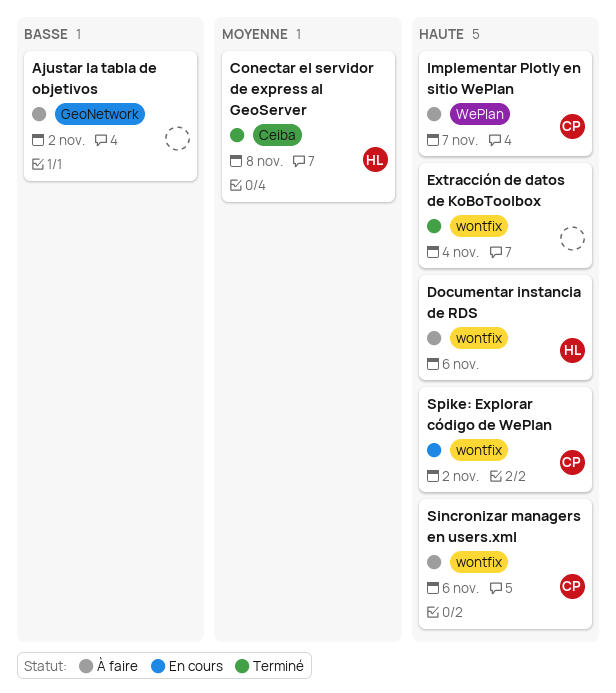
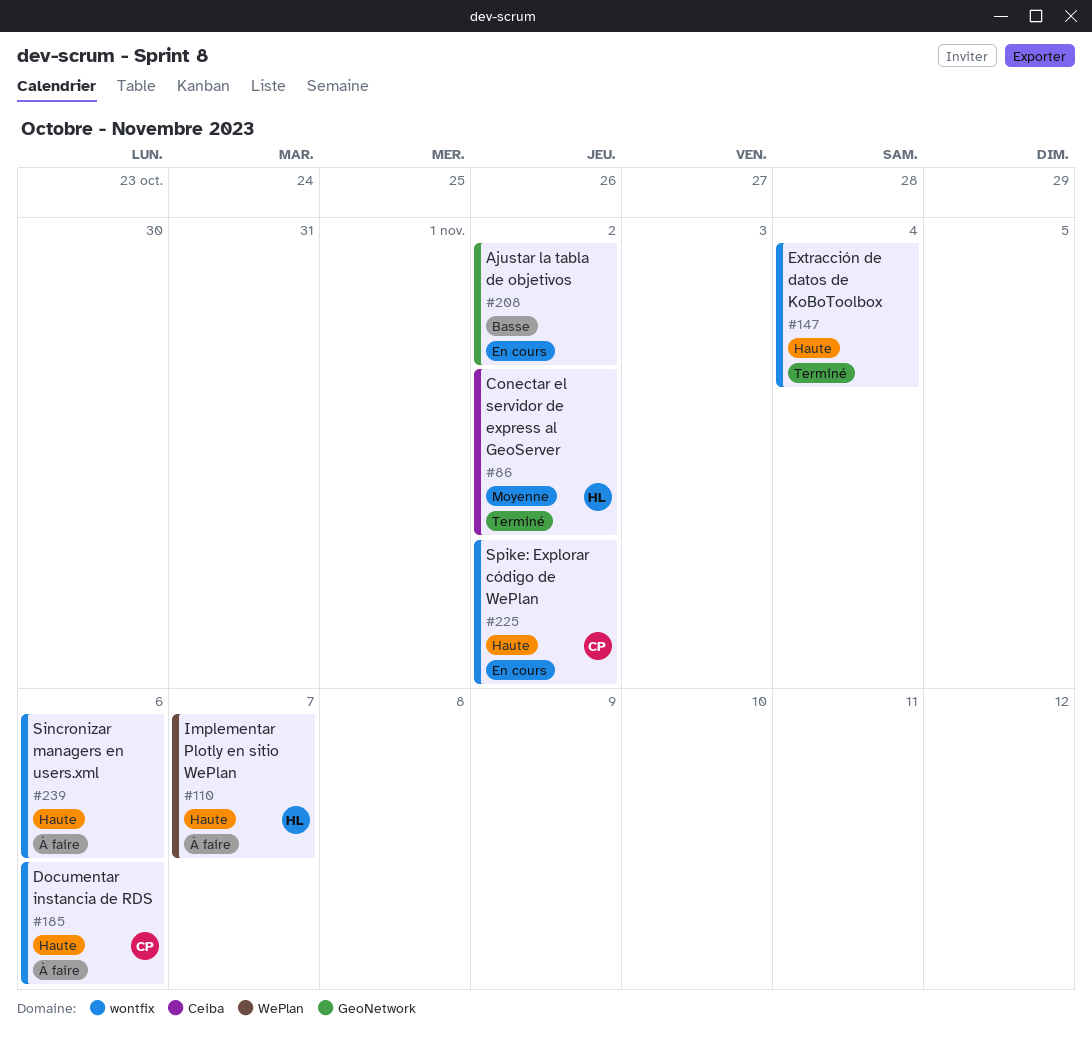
Ajustar la tabla de objetivos, status: À faire -> En cours
Conectar el servidor de express al GeoServer, due: Nov 8 -> Nov 2
Documentar instancia de RDS, owner: HL -> CP
Implementar Plotly en sitio WePlan, owner: CP -> HL
Sincronizar managers en users.xml, owner: CP -> none

